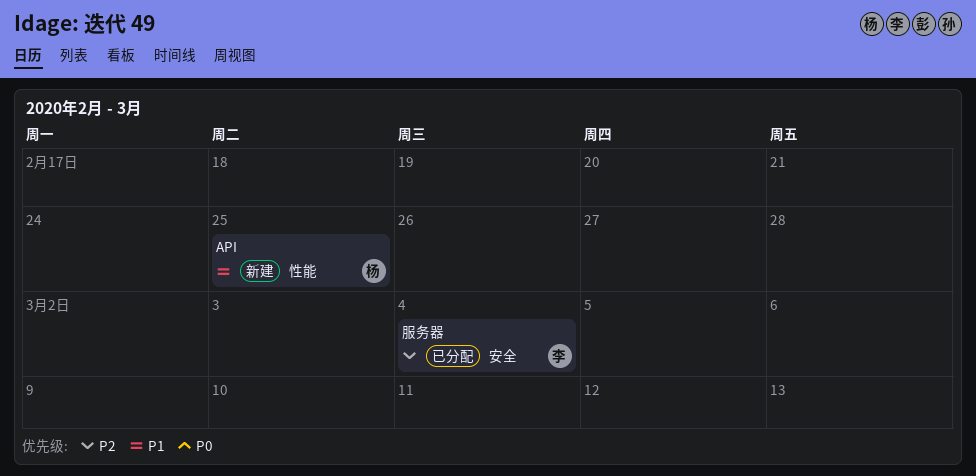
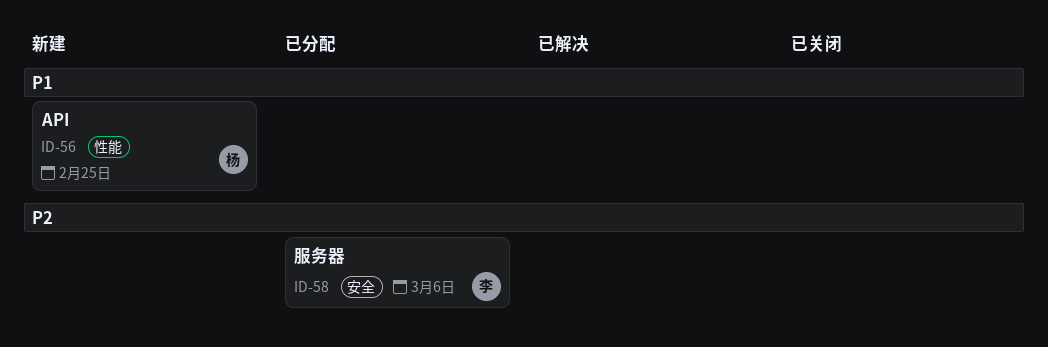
服务器, due: Mar 4 -> Mar 6

